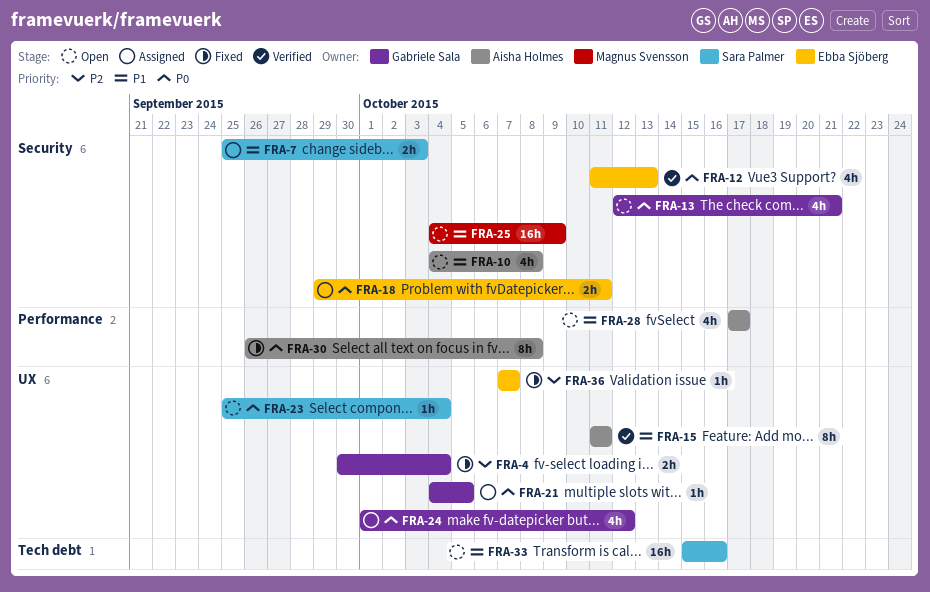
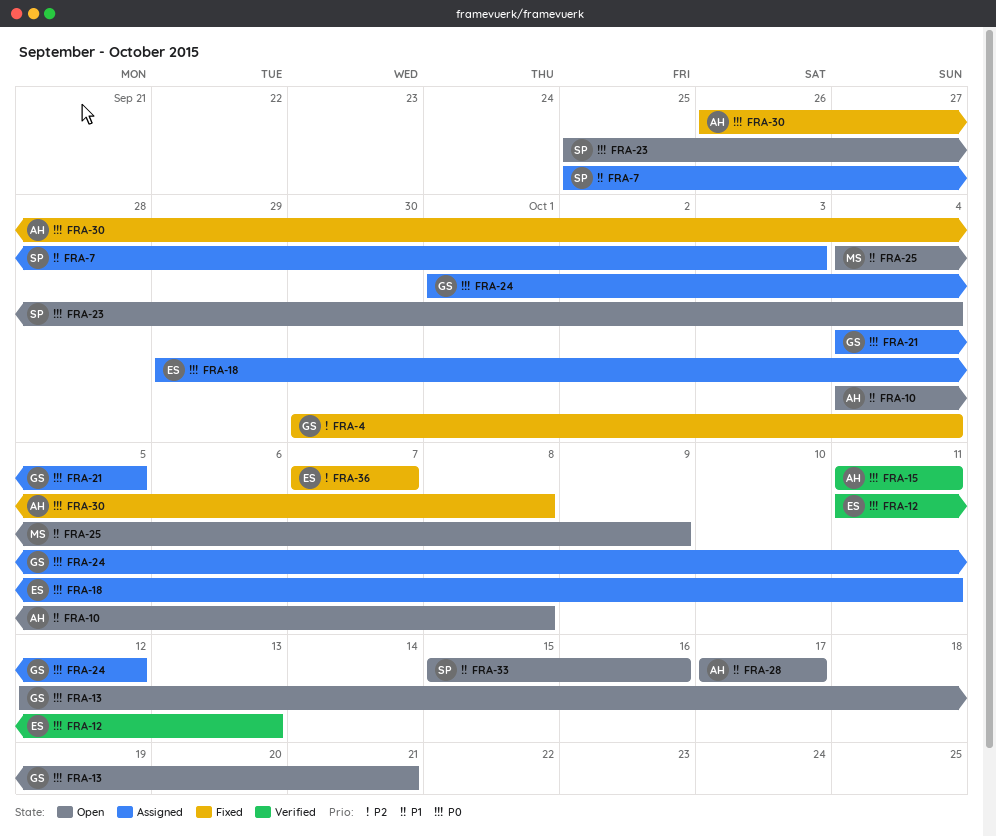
FRA-15, priority: P1 -> P0

